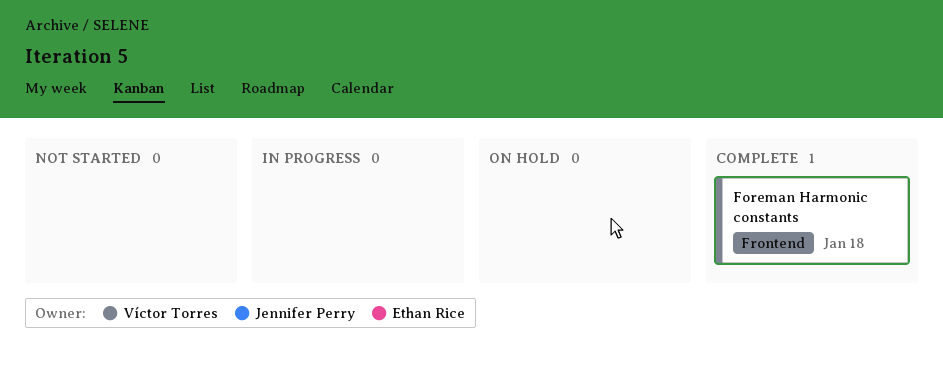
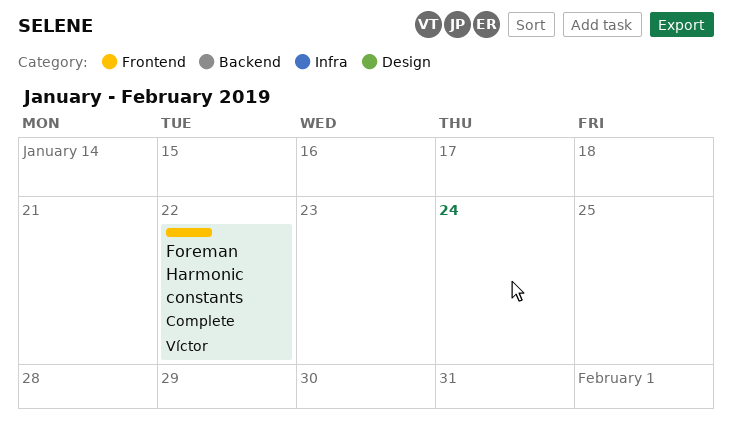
Foreman Harmonic constants, due: Jan 18 -> Jan 22

